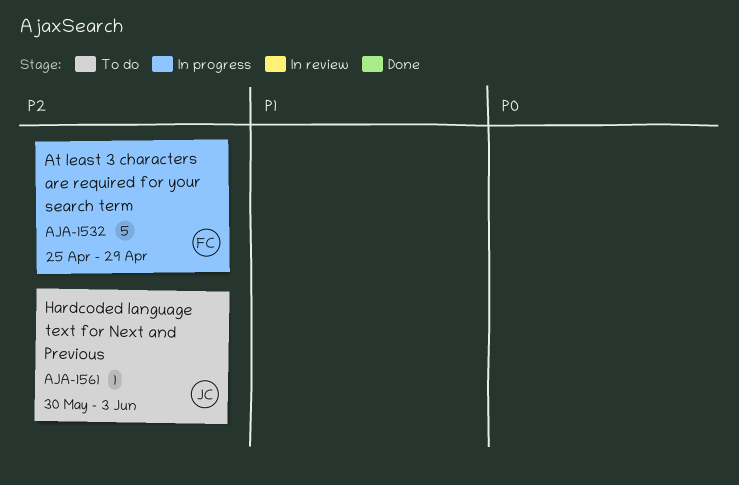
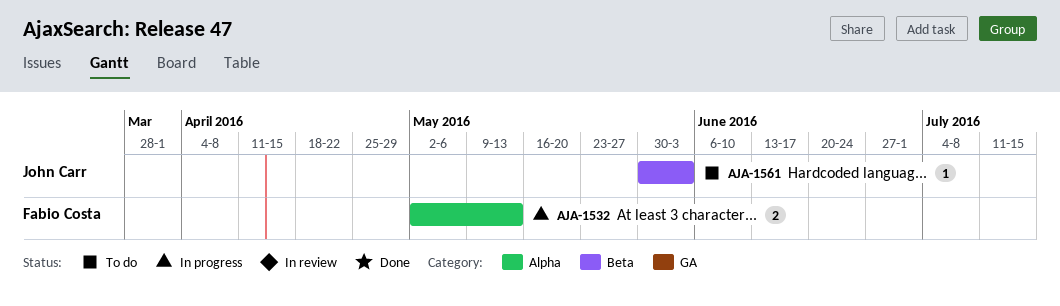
AJA-1532, estimate: 5 -> 2
AJA-1532, start: Apr 25 -> May 2
AJA-1532, due: Apr 29 -> May 13

